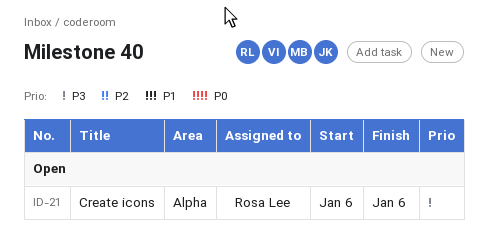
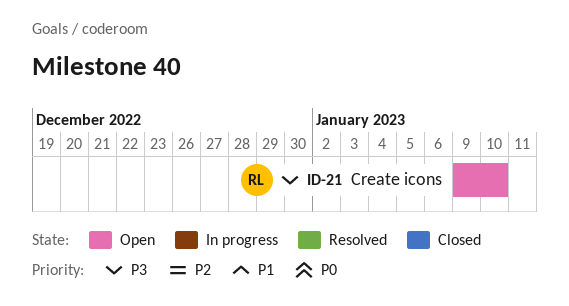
ID-21, start: Jan 6 -> Jan 9
ID-21, due: Jan 6 -> Jan 10

